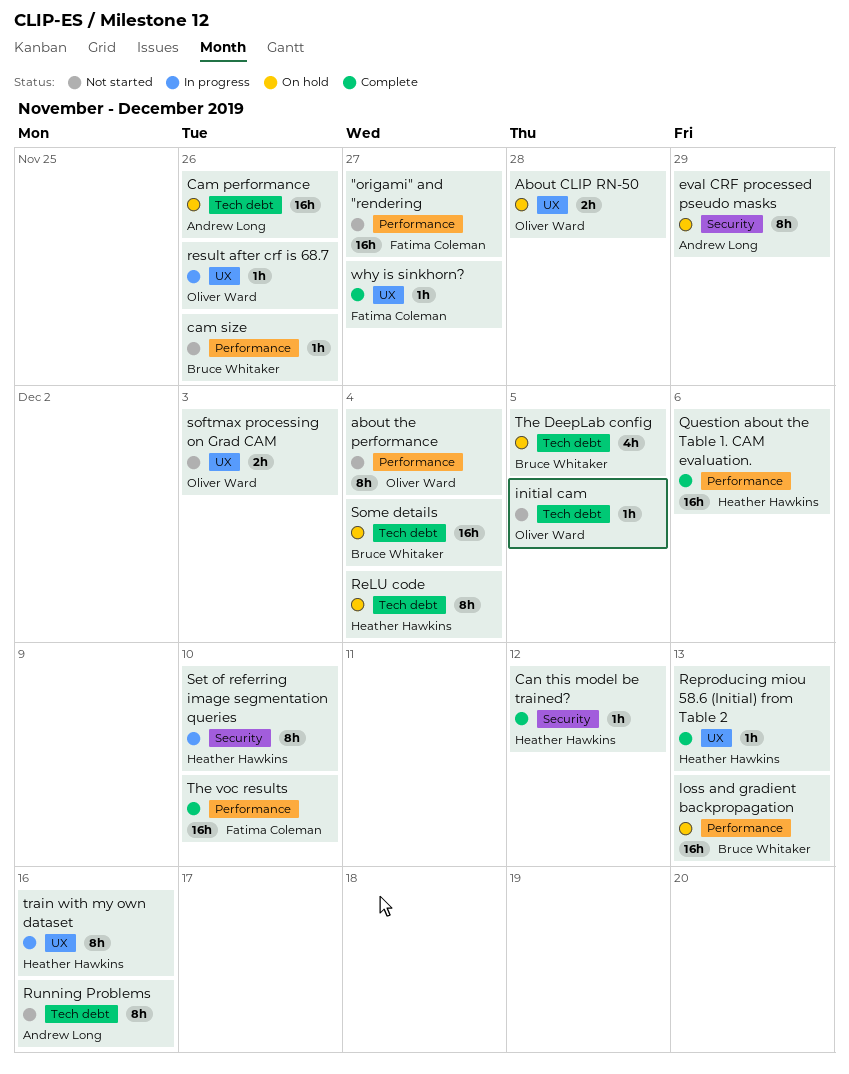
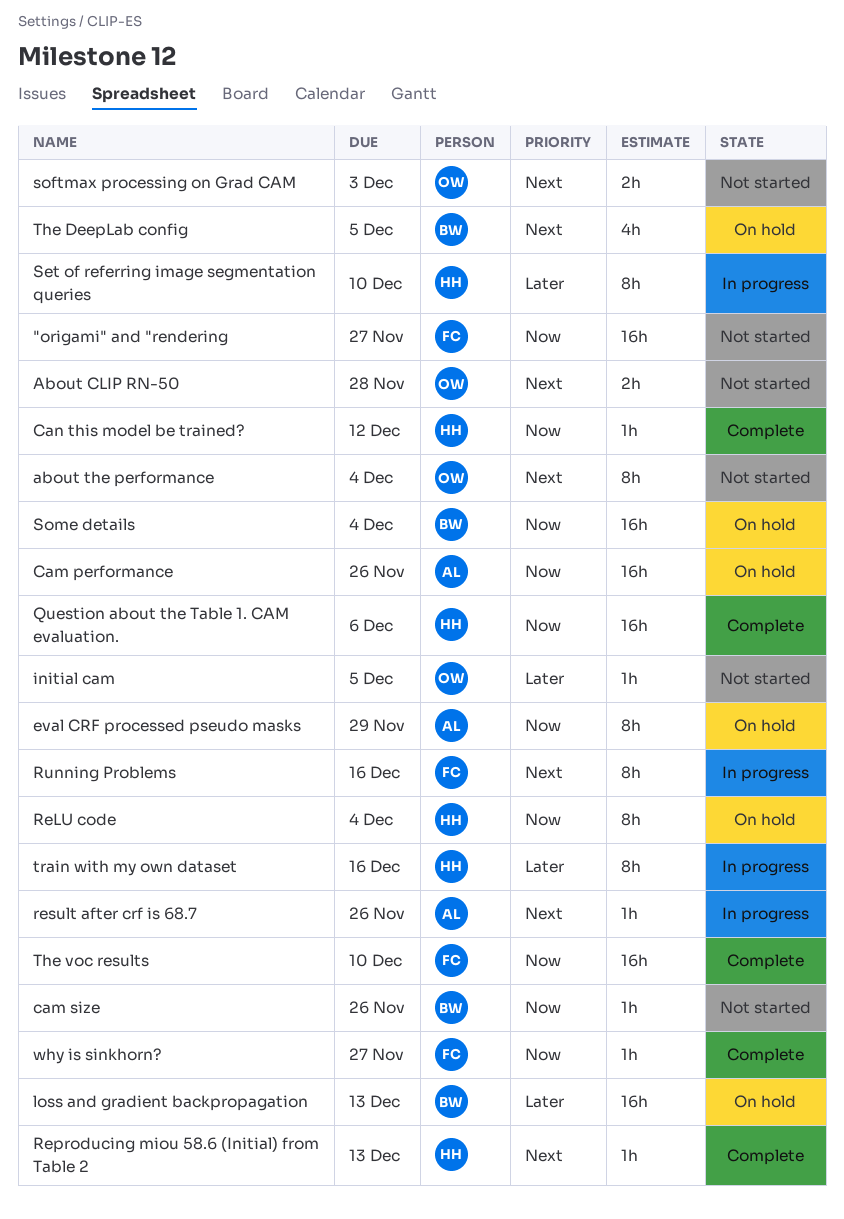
About CLIP RN-50, status: On hold -> Not started
result after crf is 68.7, owner: Oliver Ward -> Andrew Long
Running Problems, status: Not started -> In progress
Running Problems, owner: Andrew Long -> Fatima Coleman

